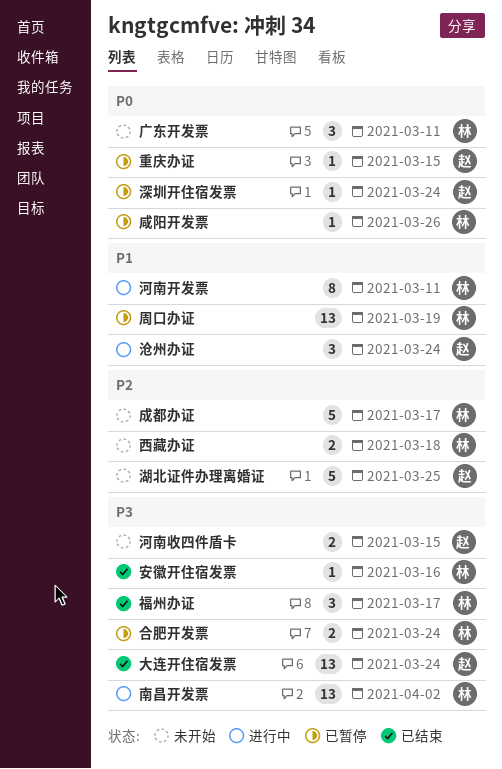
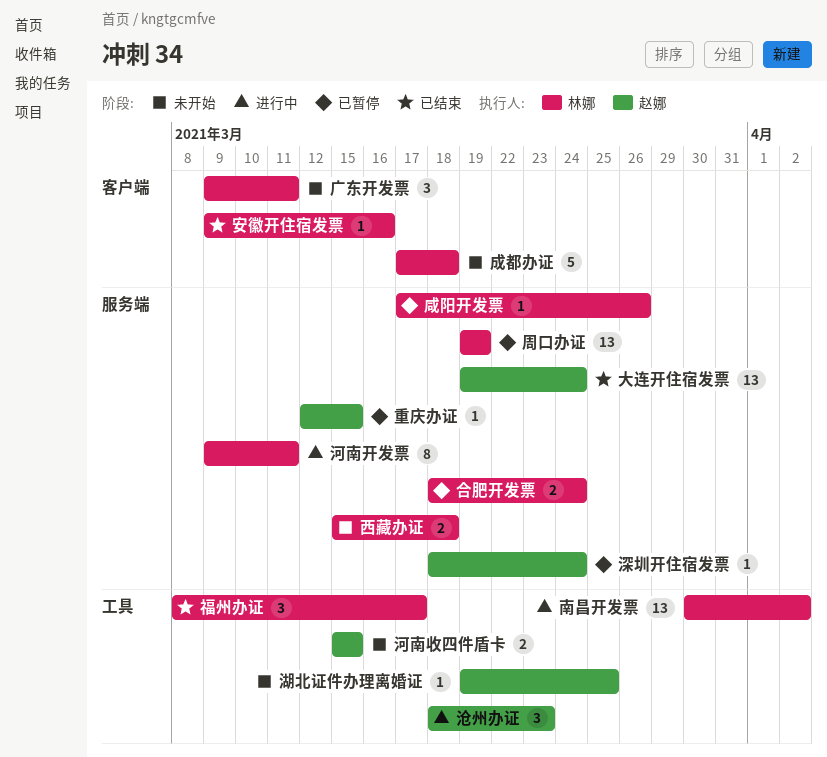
成都办证, due: Mar 17 -> Mar 18
沧州办证, due: Mar 24 -> Mar 23
湖北证件办理离婚证, estimate: 5 -> 1

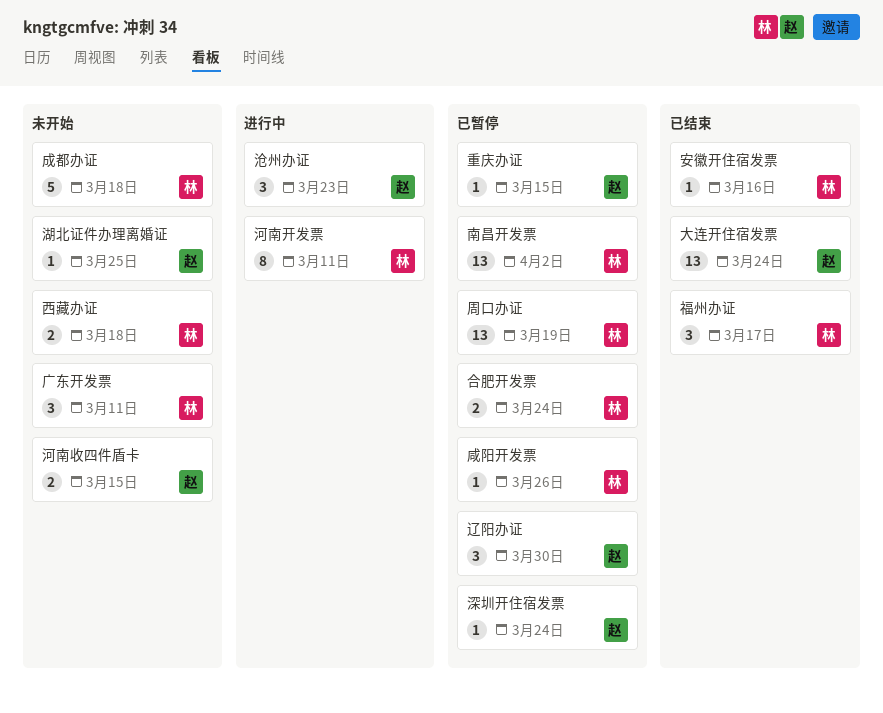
南昌开发票, status: 进行中 -> 已暂停
辽阳办证: none -> present

